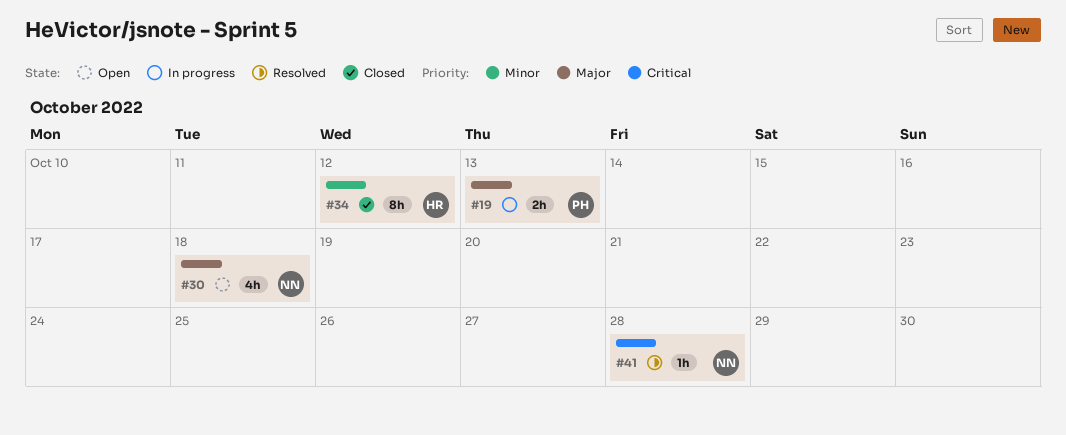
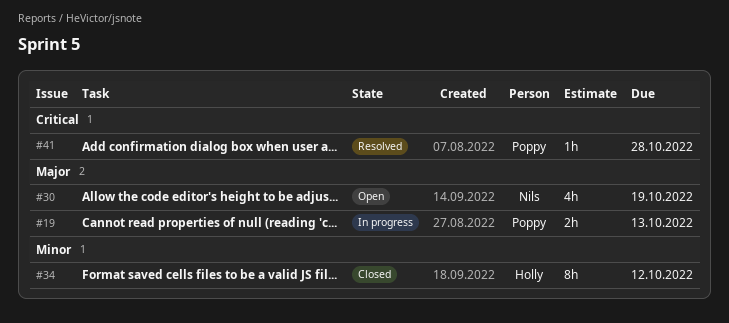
#30, due: Oct 18 -> Oct 19
#41, owner: Nils -> Poppy

